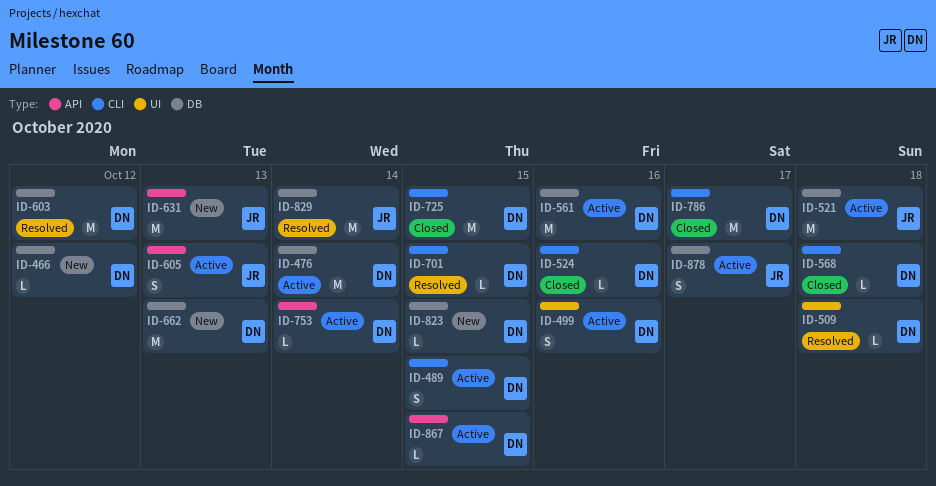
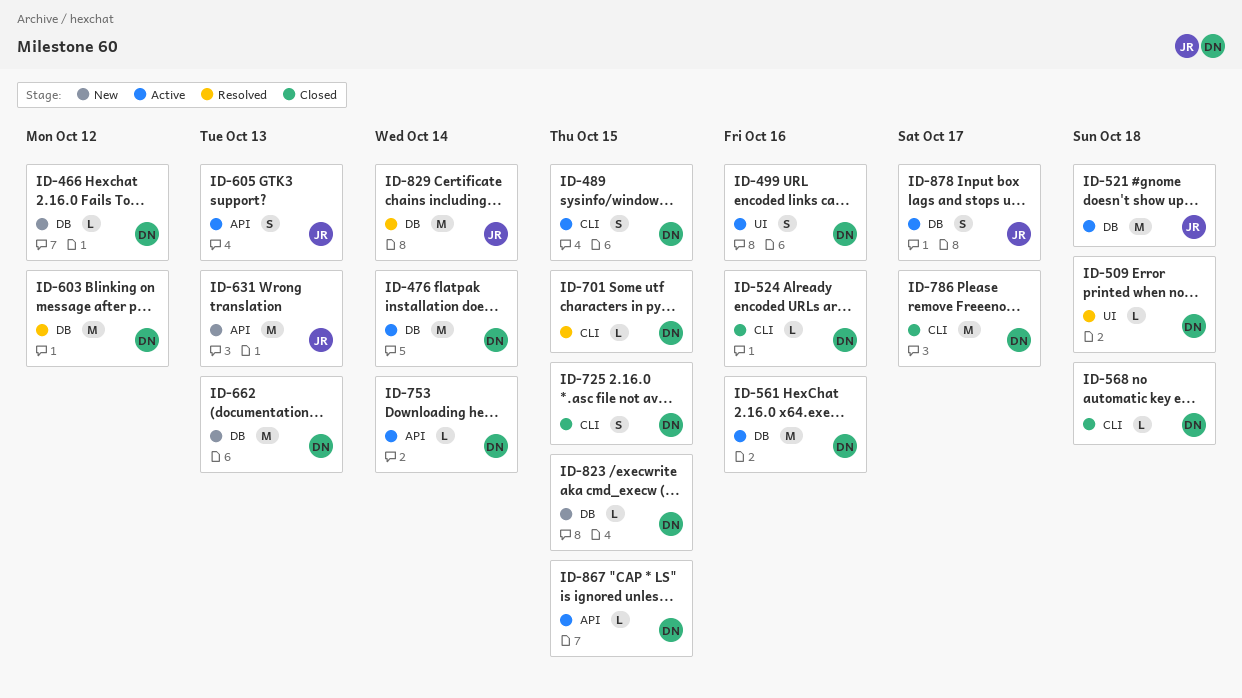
ID-725, estimate: M -> S

